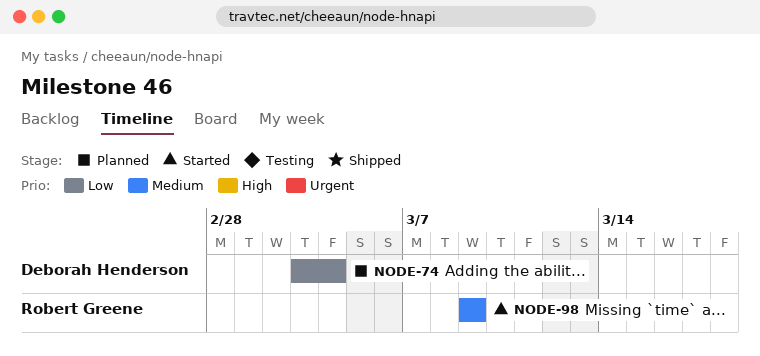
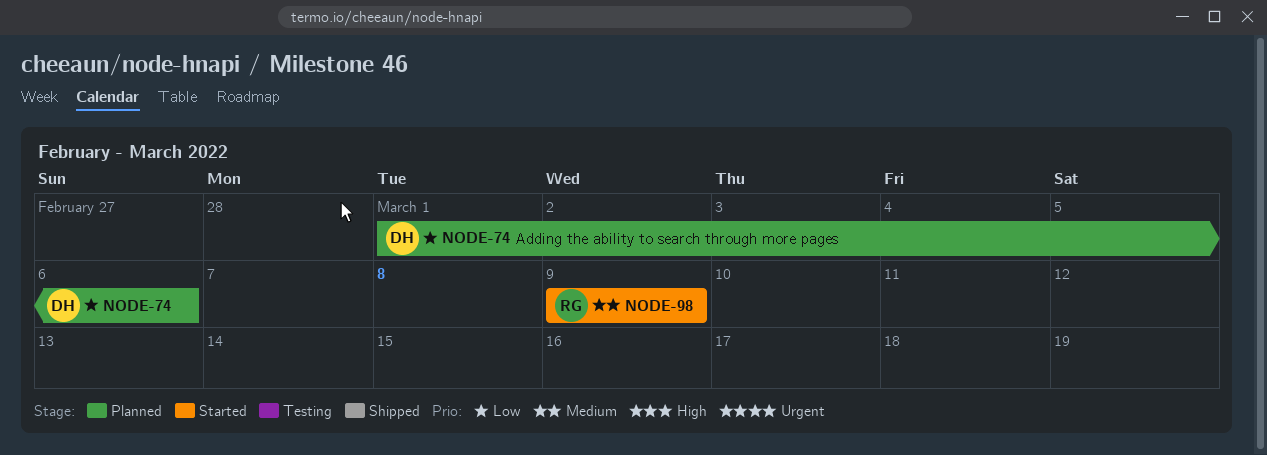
NODE-74, start: Mar 3 -> Mar 1
NODE-74, due: Mar 4 -> Mar 6

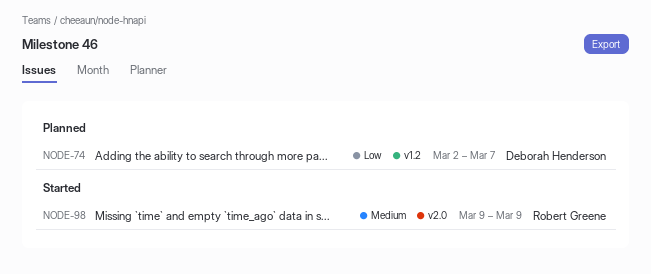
NODE-74, start: Mar 1 -> Mar 2
NODE-74, due: Mar 6 -> Mar 7

